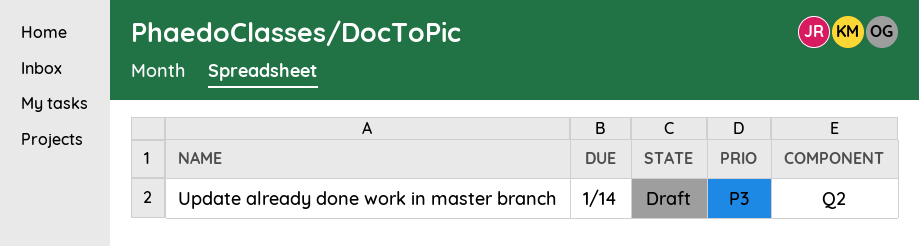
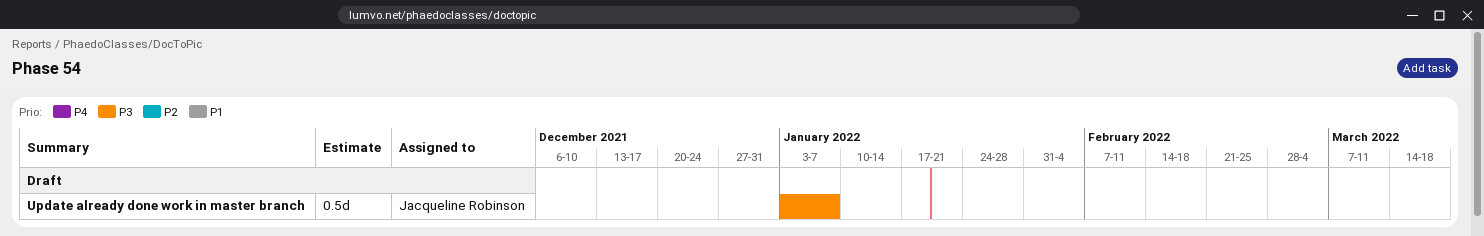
Update already done work in master branch, due: Jan 14 -> Jan 7

